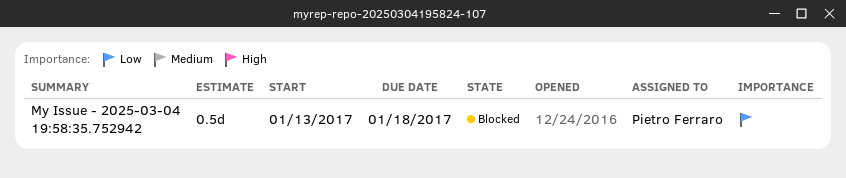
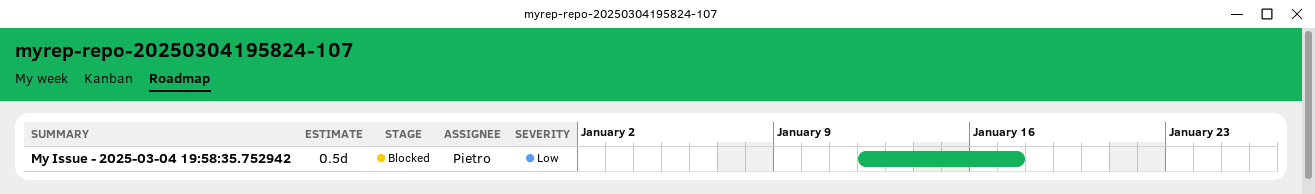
My Issue - 2025-03-04 19:58:35.752942, start: Jan 13 -> Jan 12
My Issue - 2025-03-04 19:58:35.752942, due: Jan 18 -> Jan 17

